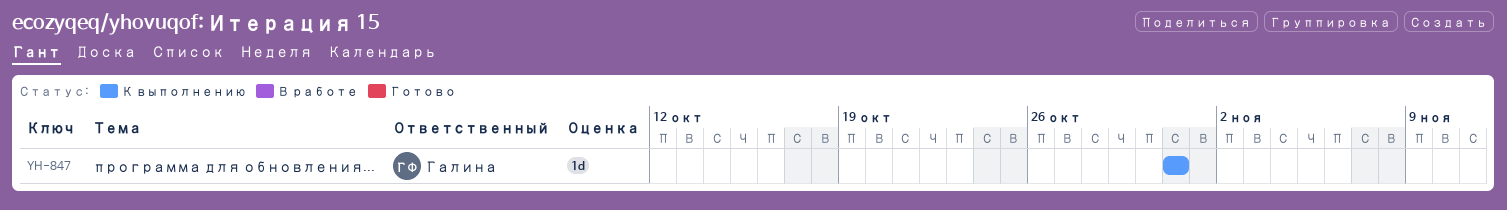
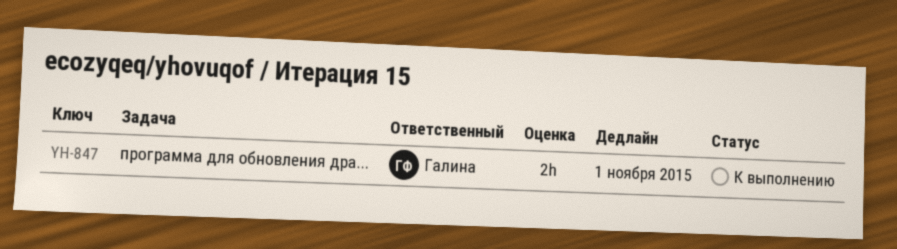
YH-847, estimate: 1d -> 2h
YH-847, due: Oct 31 -> Nov 1

